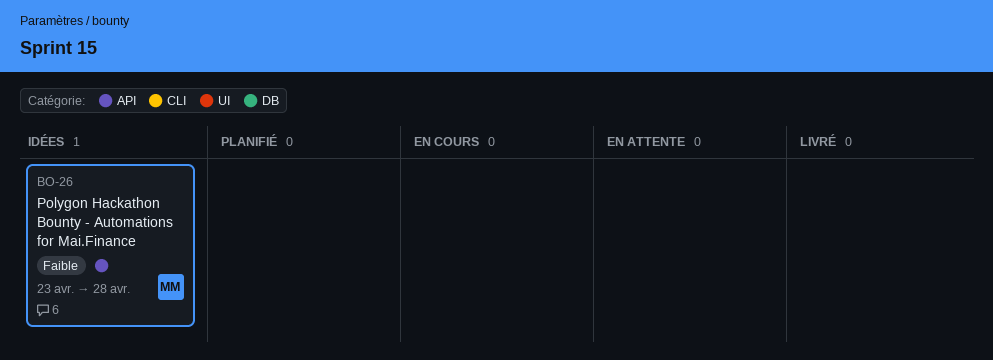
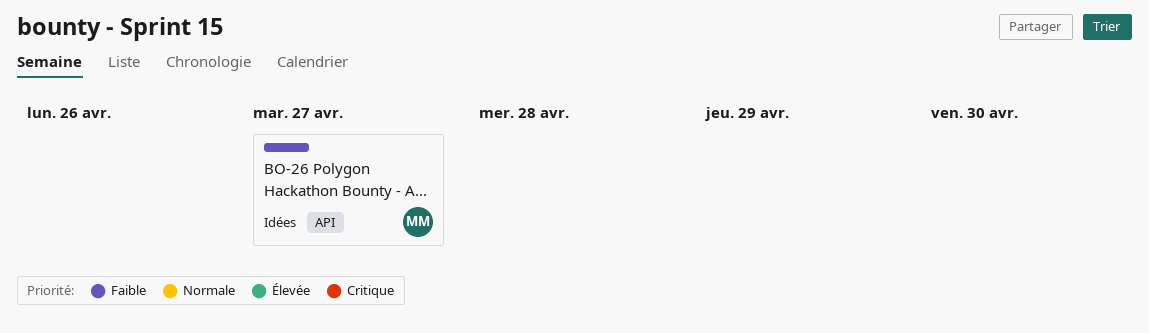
BO-26, due: Apr 28 -> Apr 27

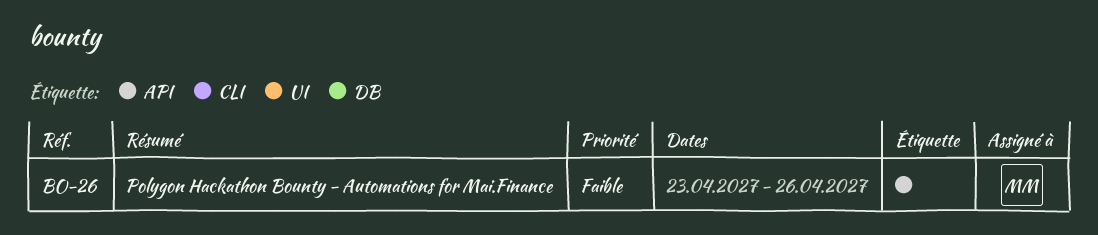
BO-26, due: Apr 27 -> Apr 26

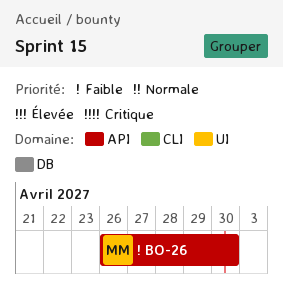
BO-26, start: Apr 23 -> Apr 26
BO-26, due: Apr 26 -> Apr 30

